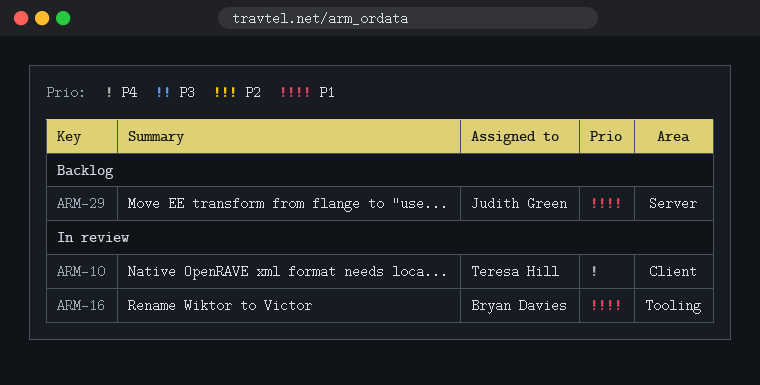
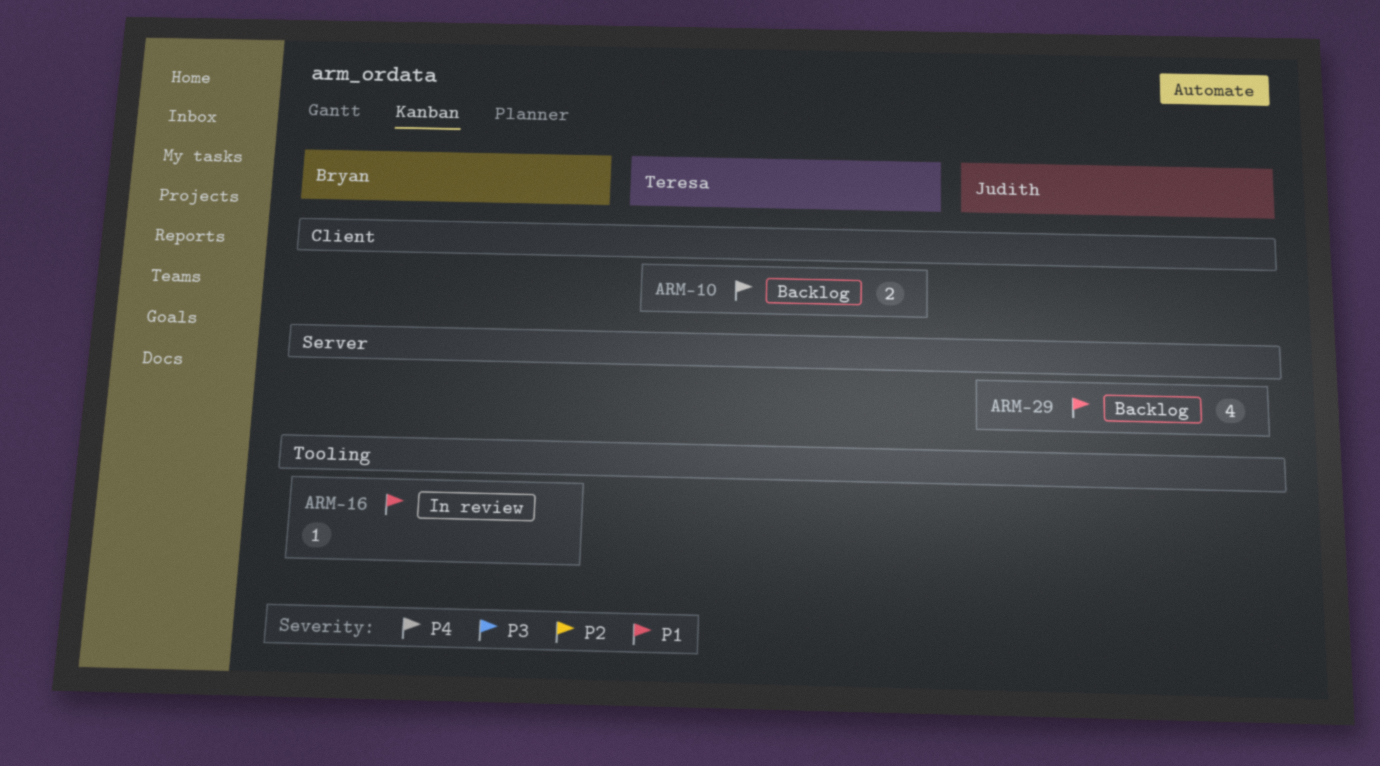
ARM-10, status: In review -> Backlog

